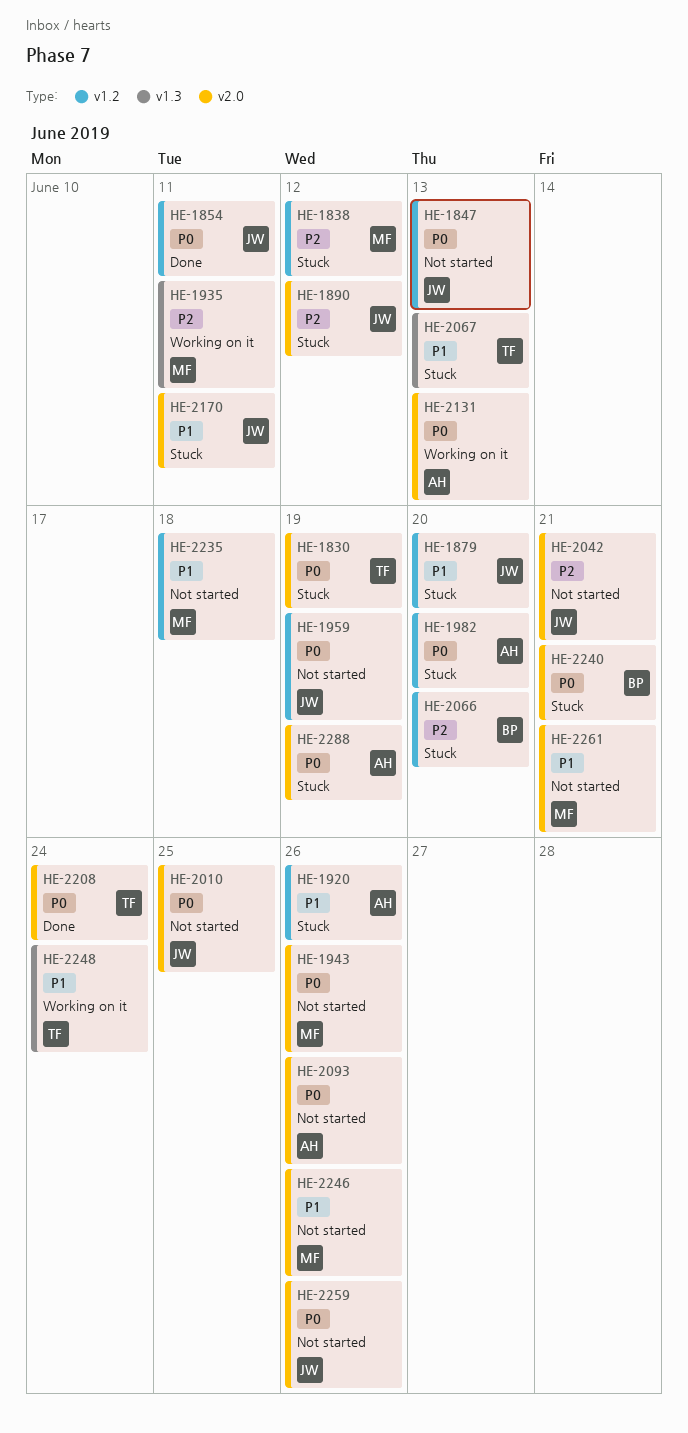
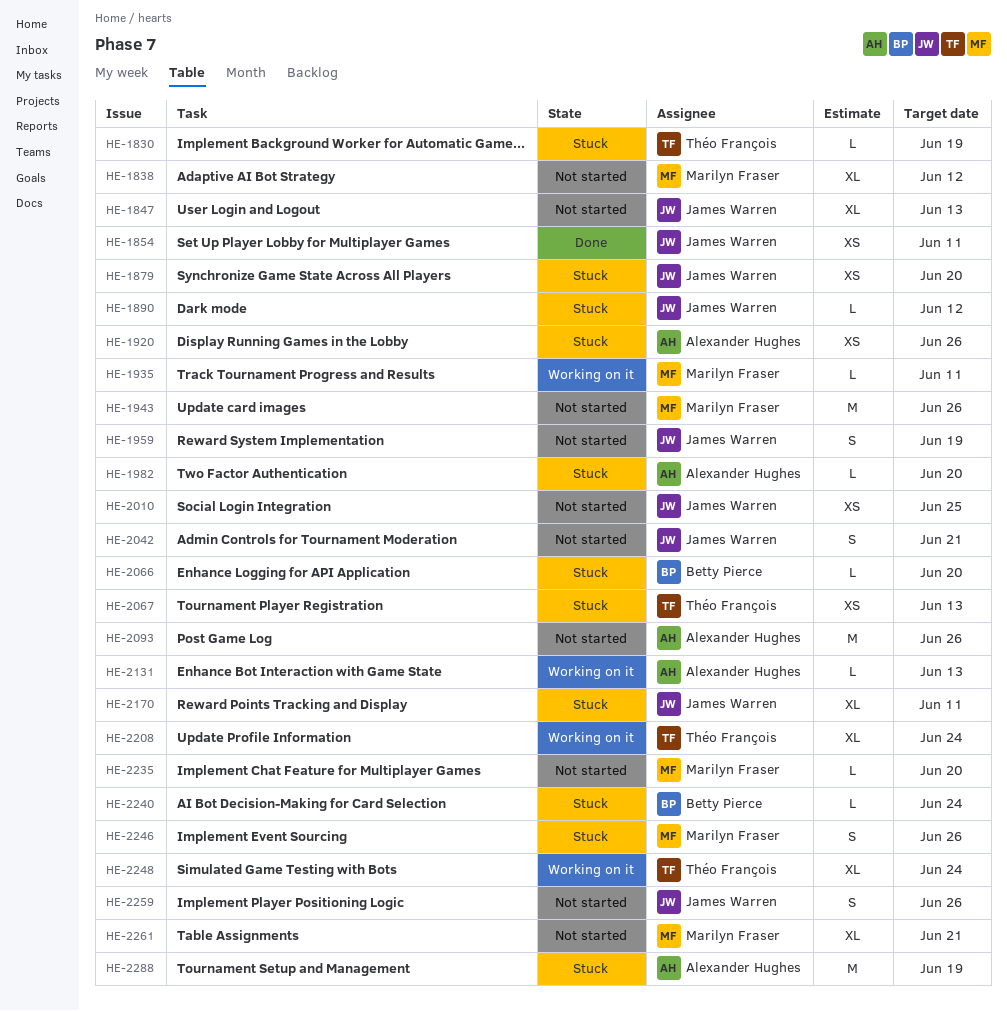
HE-1838, status: Stuck -> Not started
HE-2208, status: Done -> Working on it
HE-2235, due: Jun 18 -> Jun 20
HE-2240, due: Jun 21 -> Jun 24
HE-2246, status: Not started -> Stuck

